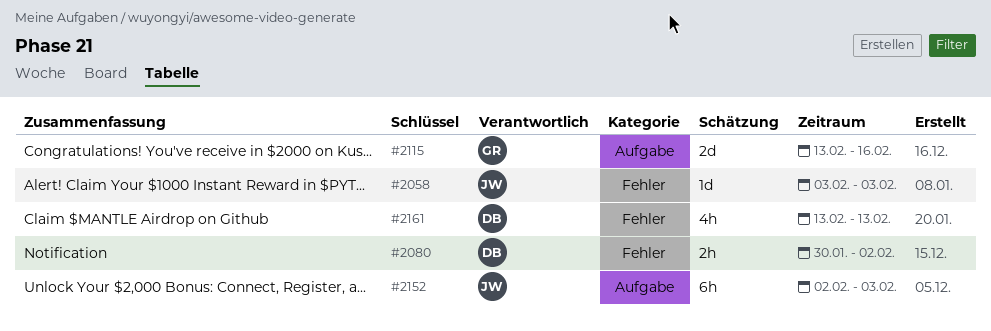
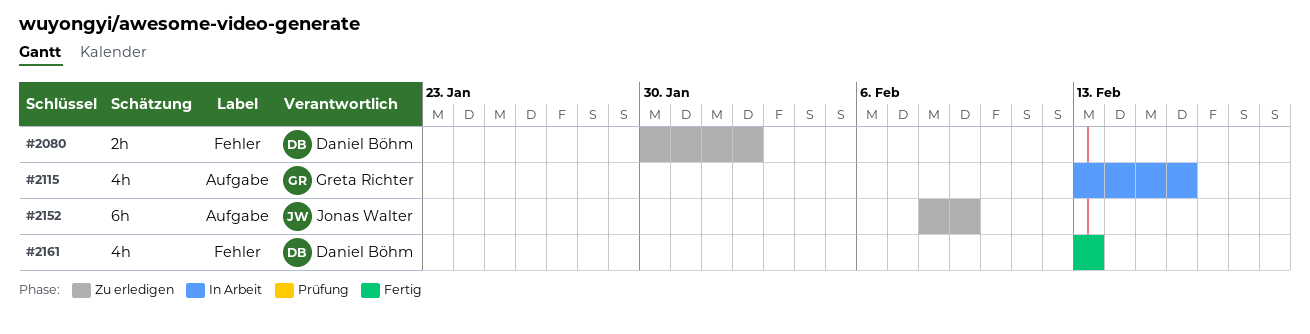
#2058: present -> none
#2115, estimate: 2d -> 4h
#2152, start: Feb 2 -> Feb 8
#2152, due: Feb 3 -> Feb 9

